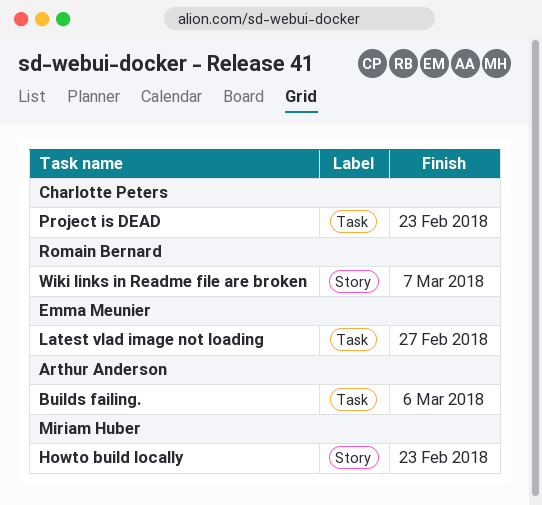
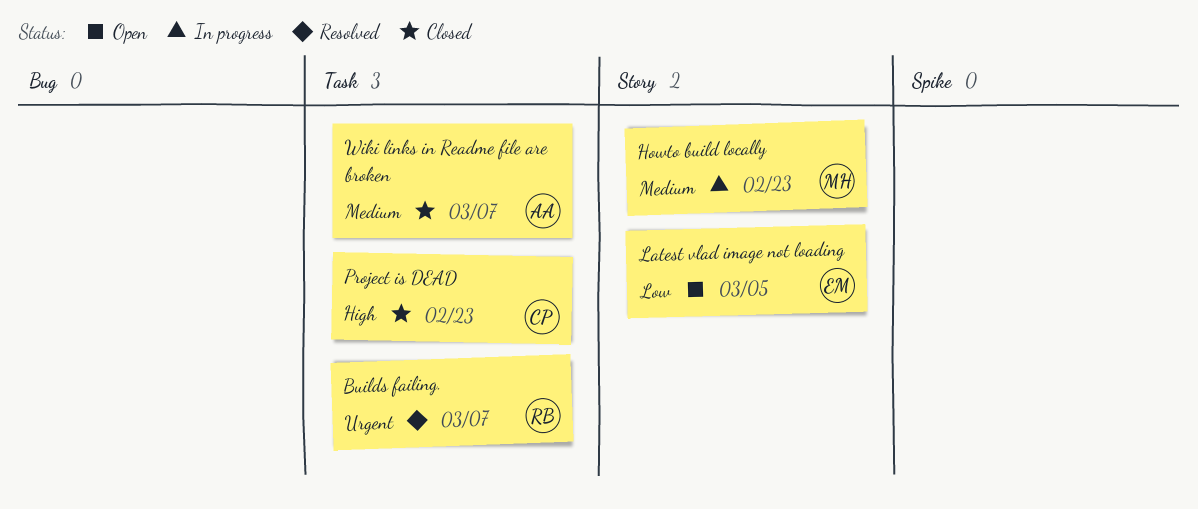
Builds failing., owner: Arthur Anderson -> Romain Bernard
Builds failing., due: Mar 6 -> Mar 7
Latest vlad image not loading, label: Task -> Story
Latest vlad image not loading, due: Feb 27 -> Mar 5
Wiki links in Readme file are broken, owner: Romain Bernard -> Arthur Anderson
Wiki links in Readme file are broken, label: Story -> Task

